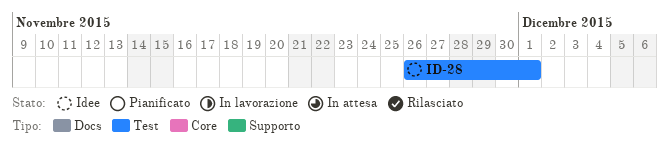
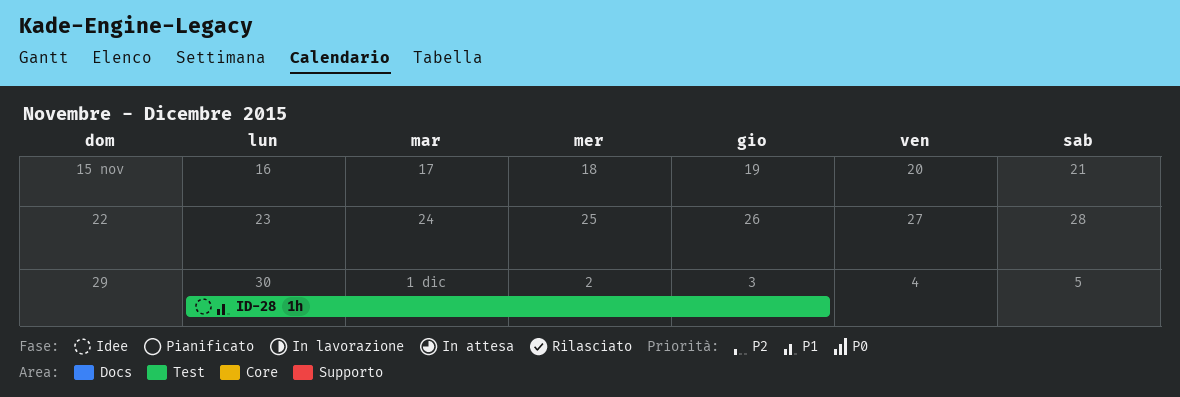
ID-28, start: Nov 26 -> Nov 30
ID-28, due: Dec 1 -> Dec 3

